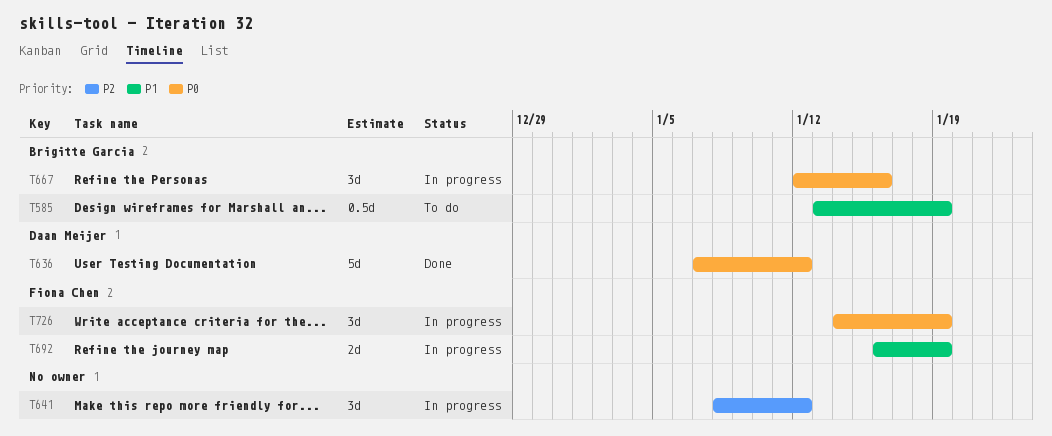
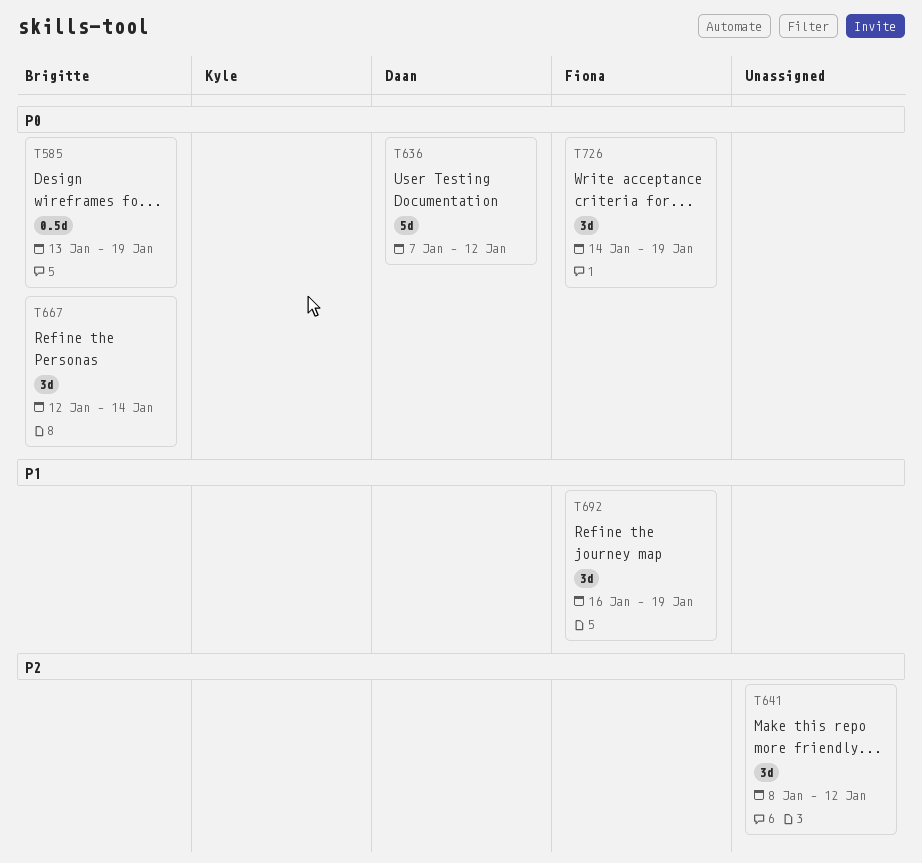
T585, priority: P1 -> P0
T667, due: Jan 16 -> Jan 14
T692, estimate: 2d -> 3d

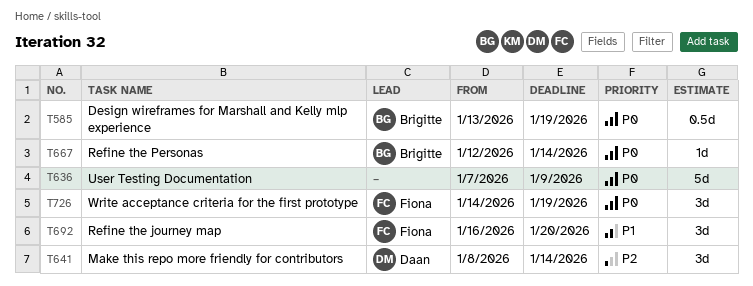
T636, owner: Daan -> none
T636, due: Jan 12 -> Jan 9
T641, owner: none -> Daan
T641, due: Jan 12 -> Jan 14
T667, estimate: 3d -> 1d
T692, due: Jan 19 -> Jan 20

